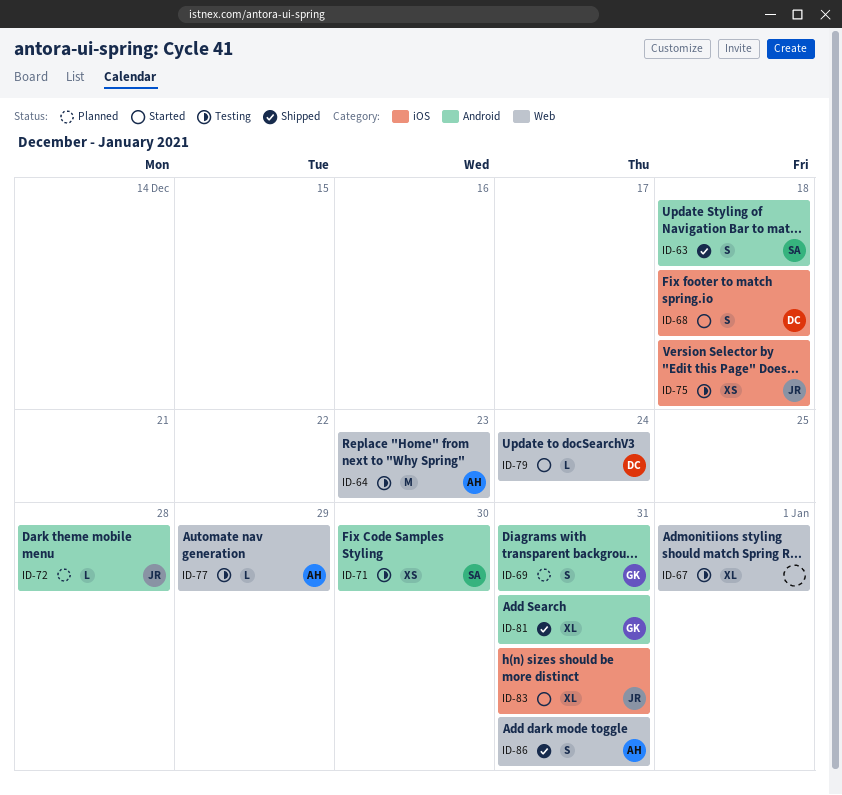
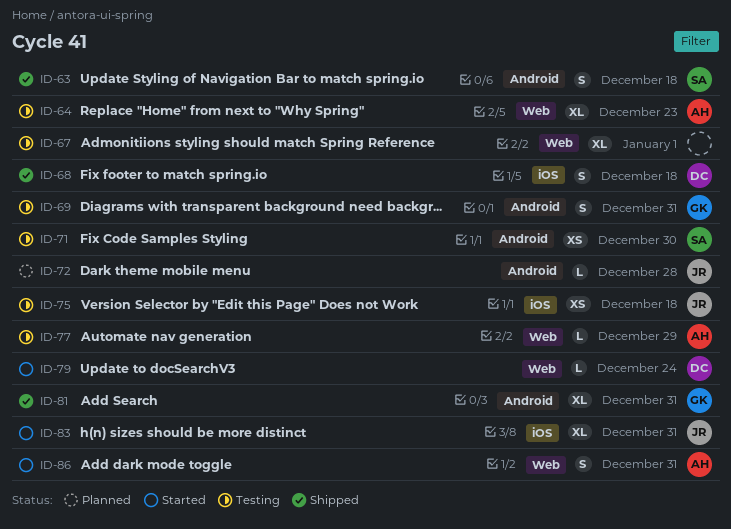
ID-64, estimate: M -> XL
ID-68, status: Started -> Shipped
ID-69, status: Planned -> Testing
ID-86, status: Shipped -> Started

